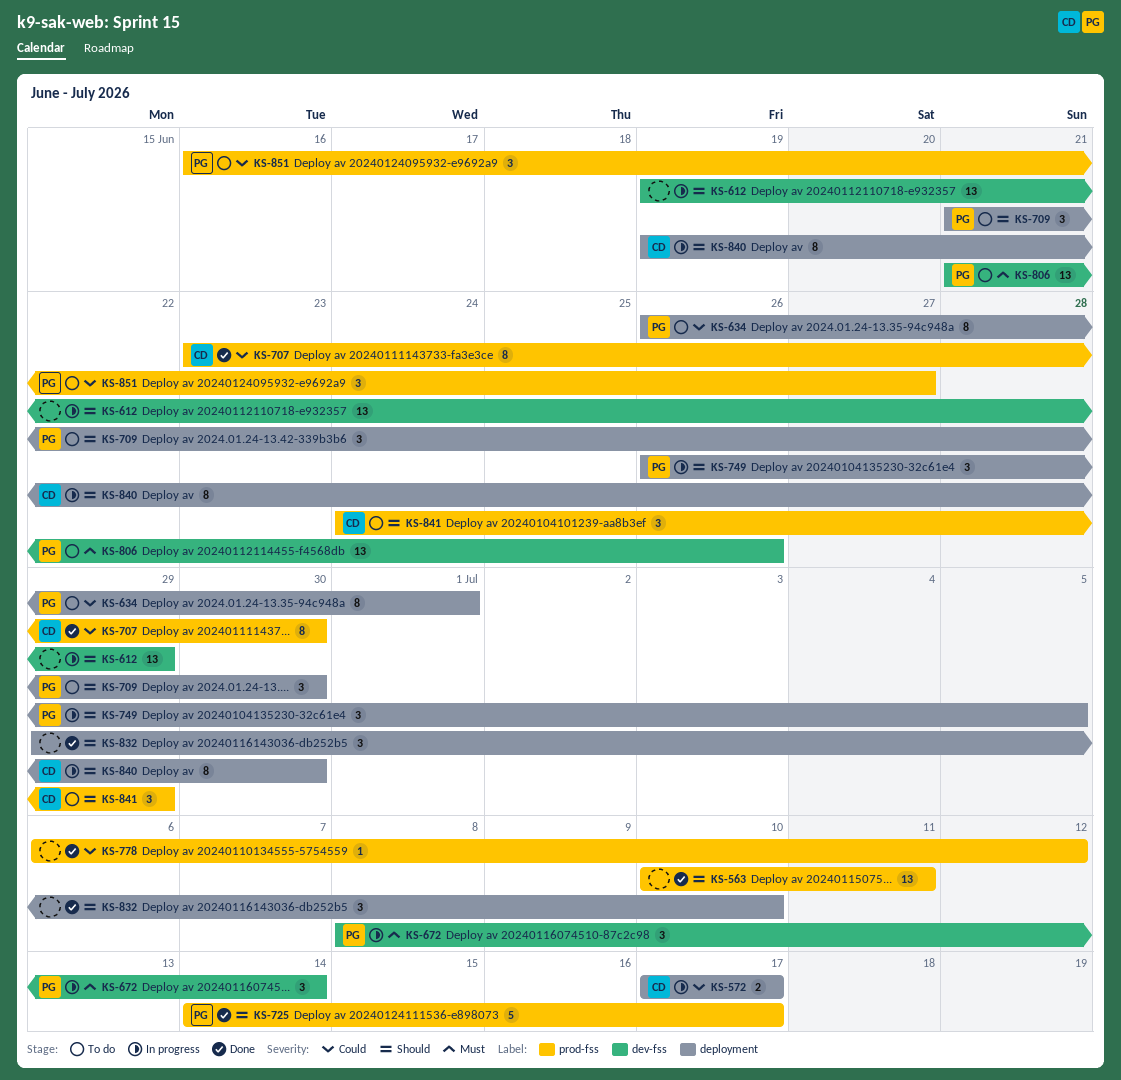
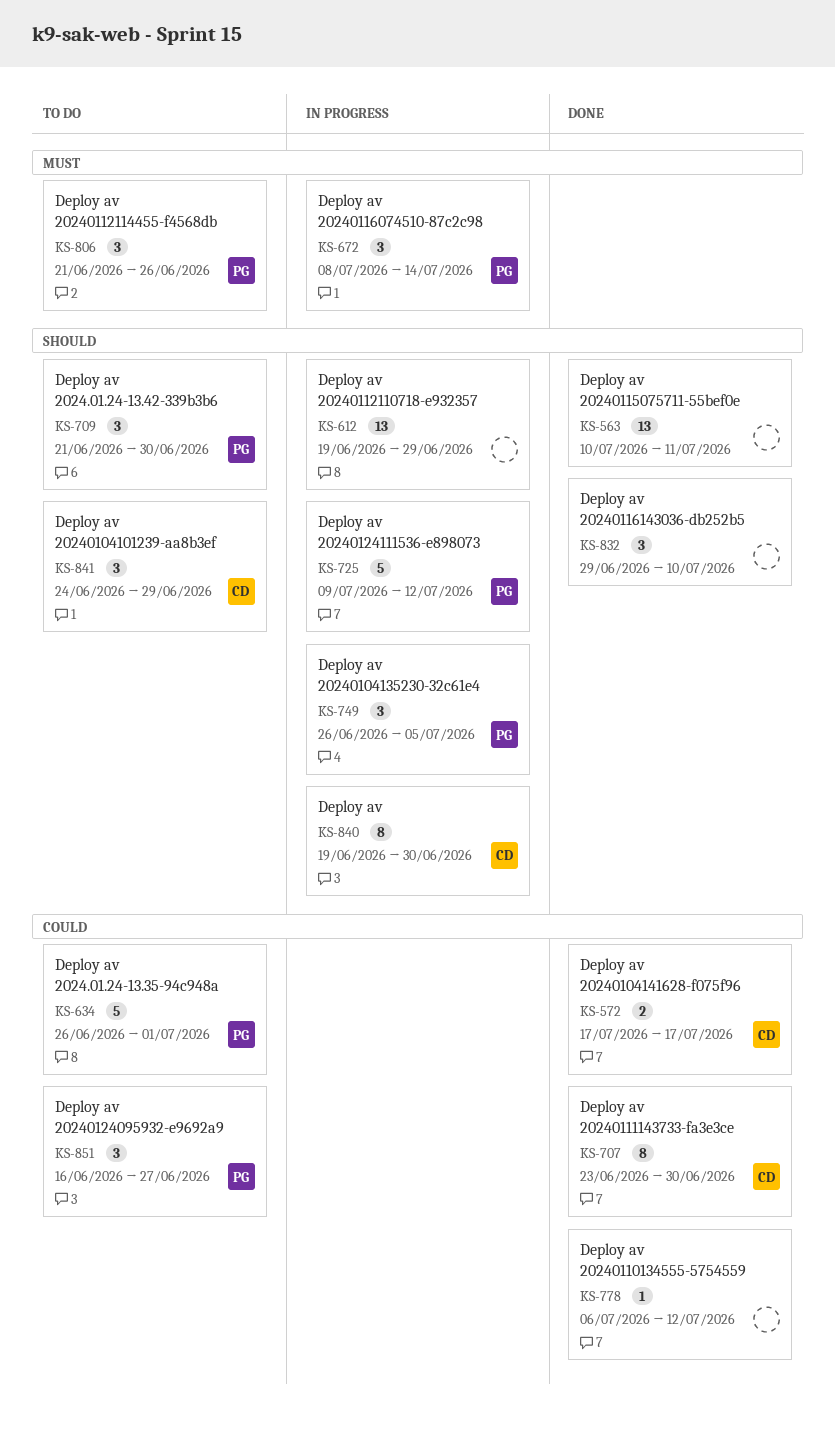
KS-572, status: In progress -> Done
KS-634, estimate: 8 -> 5
KS-725, status: Done -> In progress
KS-725, start: Jul 14 -> Jul 9
KS-725, due: Jul 17 -> Jul 12
KS-806, estimate: 13 -> 3

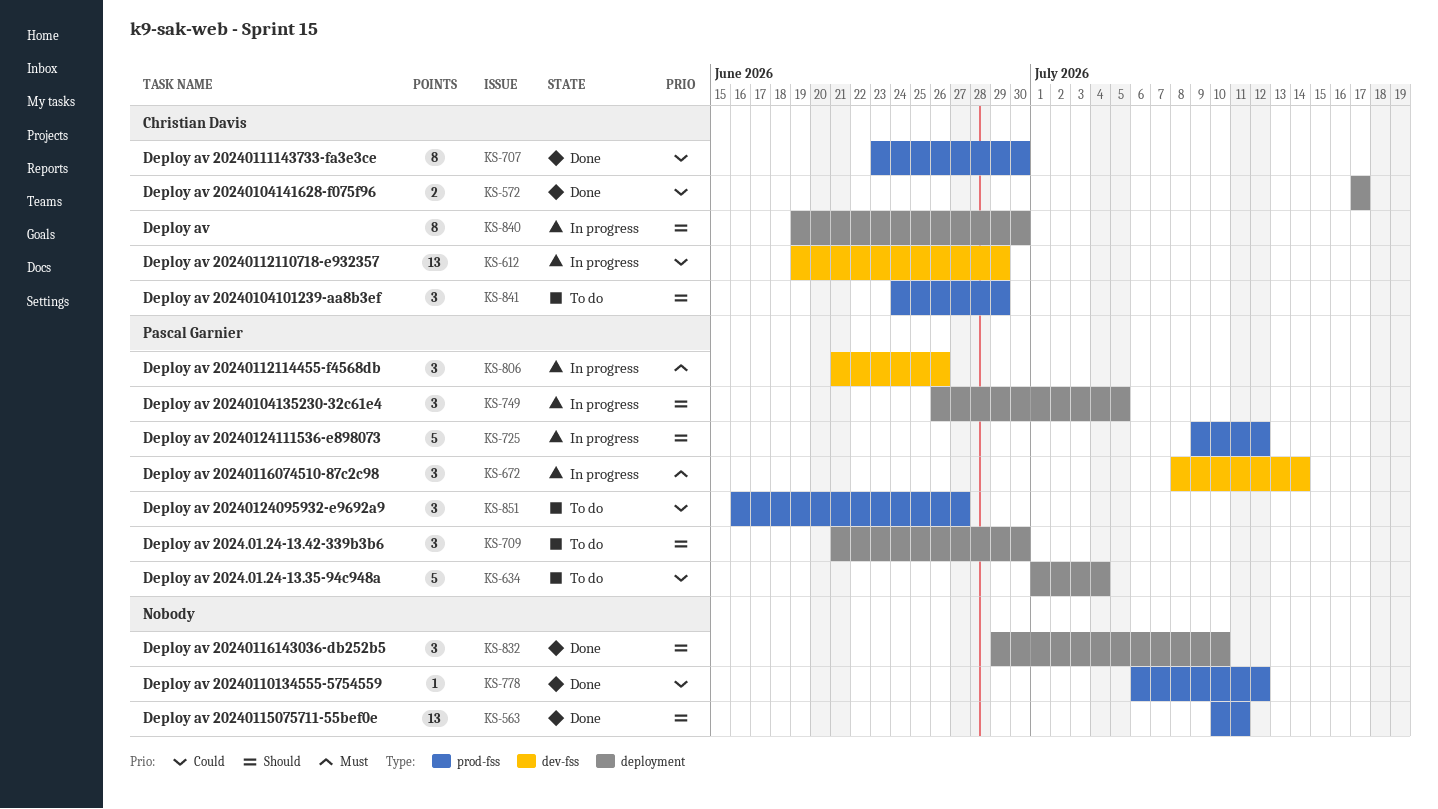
KS-612, owner: none -> Christian Davis
KS-612, priority: Should -> Could
KS-634, start: Jun 26 -> Jul 1
KS-634, due: Jul 1 -> Jul 4
KS-806, status: To do -> In progress

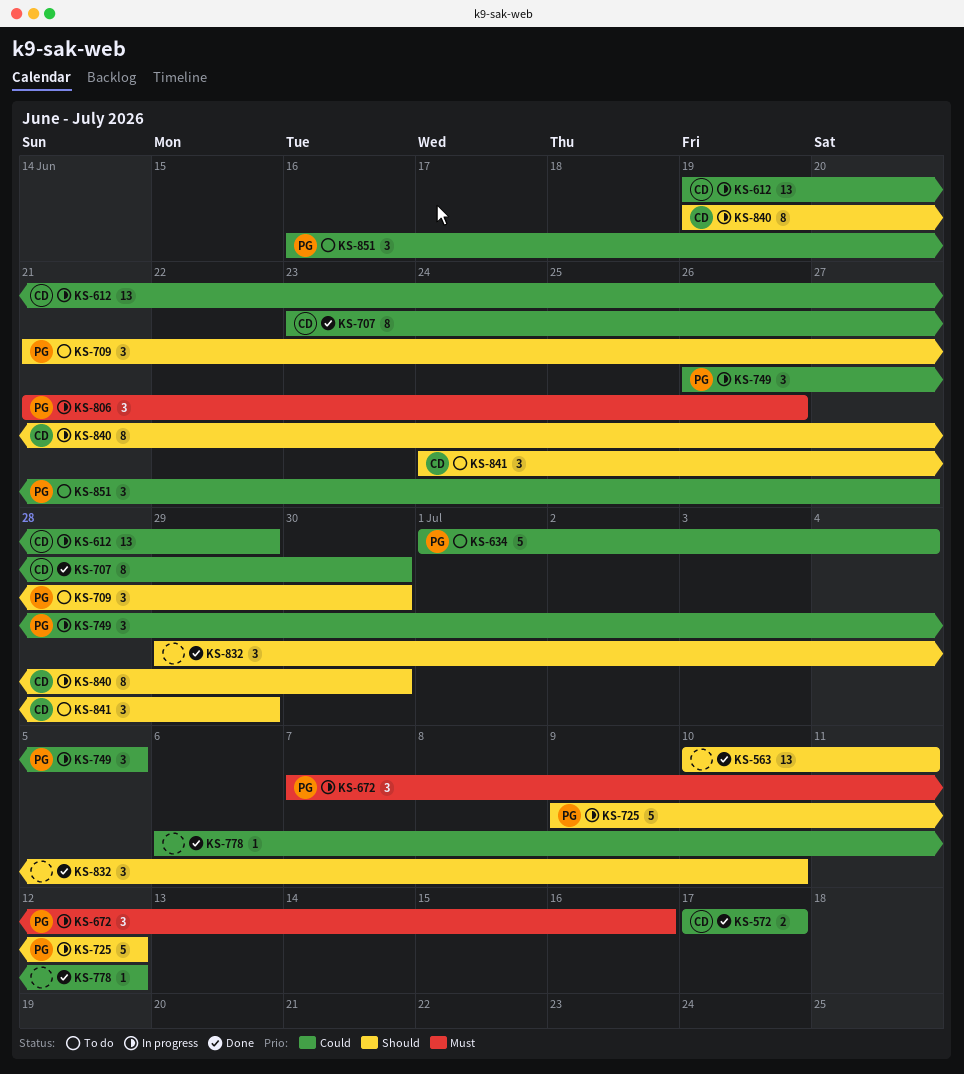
KS-672, start: Jul 8 -> Jul 7
KS-672, due: Jul 14 -> Jul 16
KS-749, priority: Should -> Could

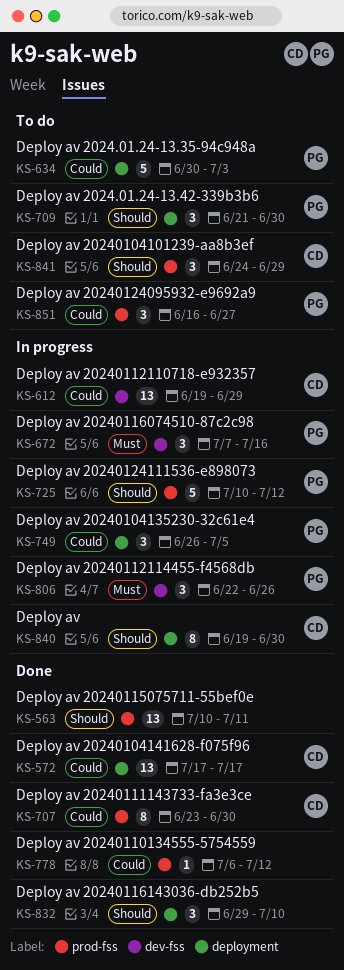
KS-572, estimate: 2 -> 13
KS-634, start: Jul 1 -> Jun 30
KS-634, due: Jul 4 -> Jul 3
KS-725, start: Jul 9 -> Jul 10
KS-806, start: Jun 21 -> Jun 22

